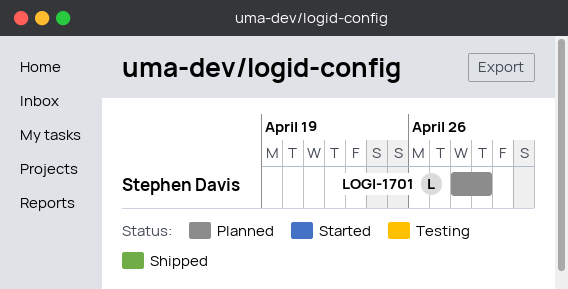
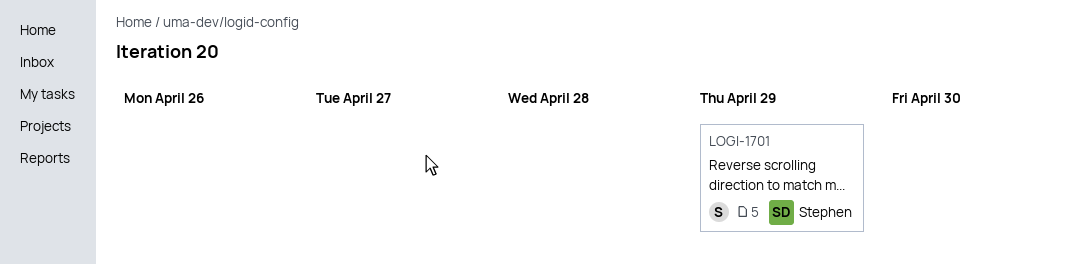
LOGI-1701, estimate: L -> S

